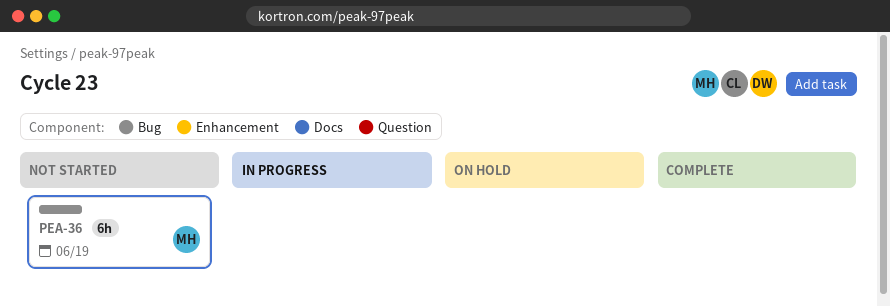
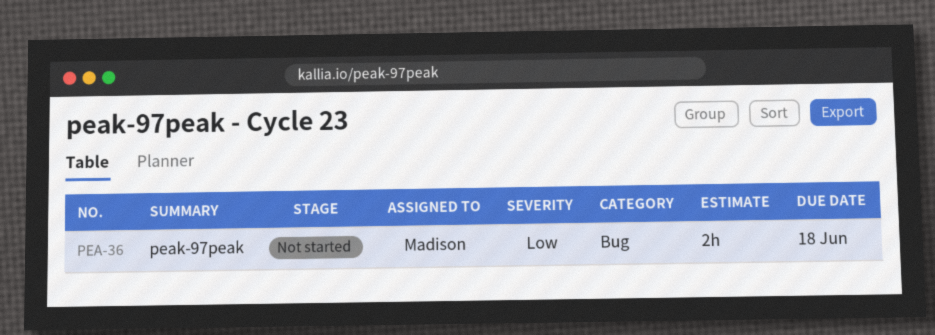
PEA-36, estimate: 6h -> 2h
PEA-36, due: Jun 19 -> Jun 18

